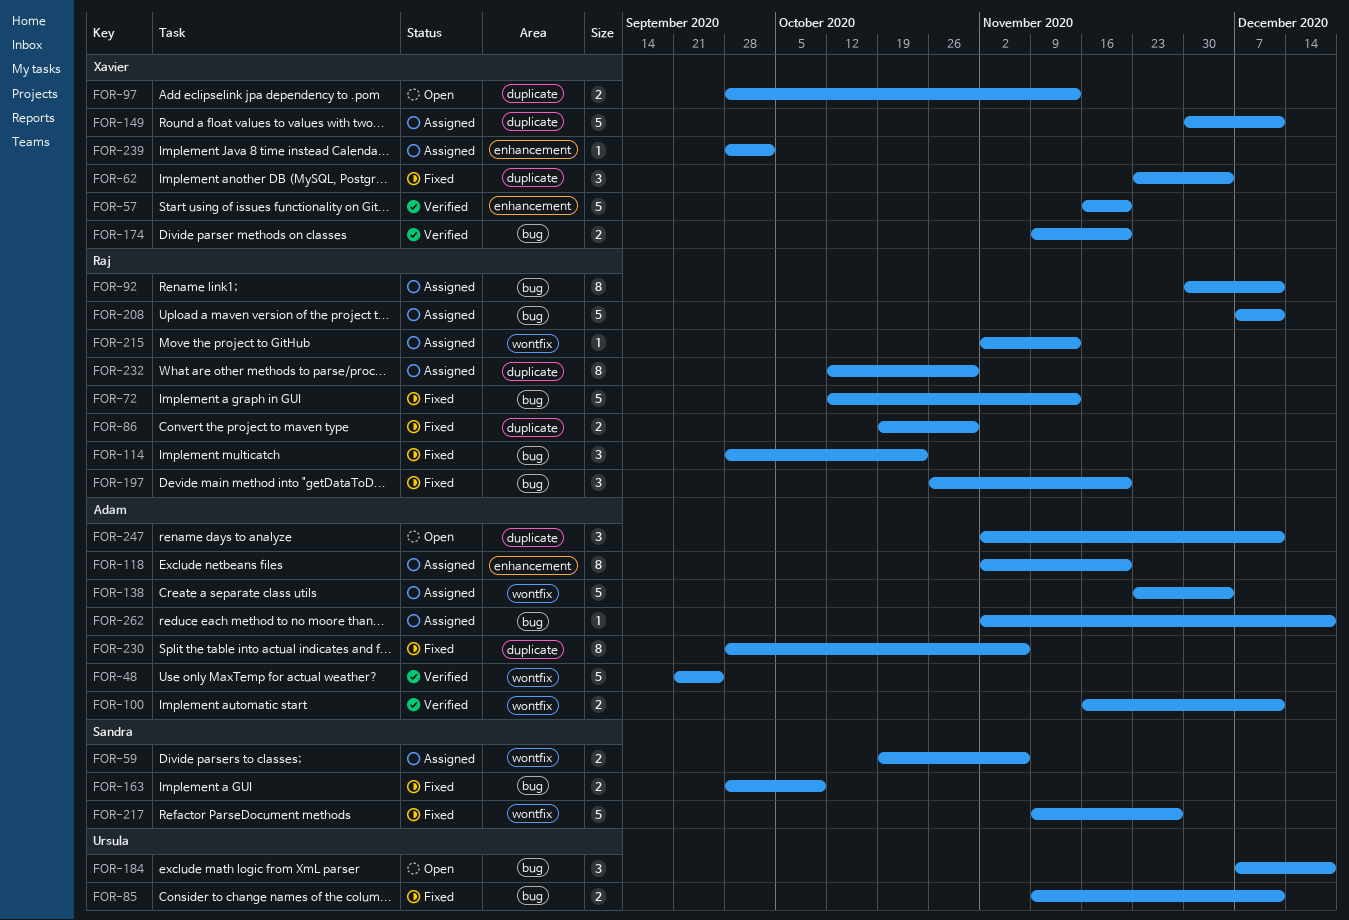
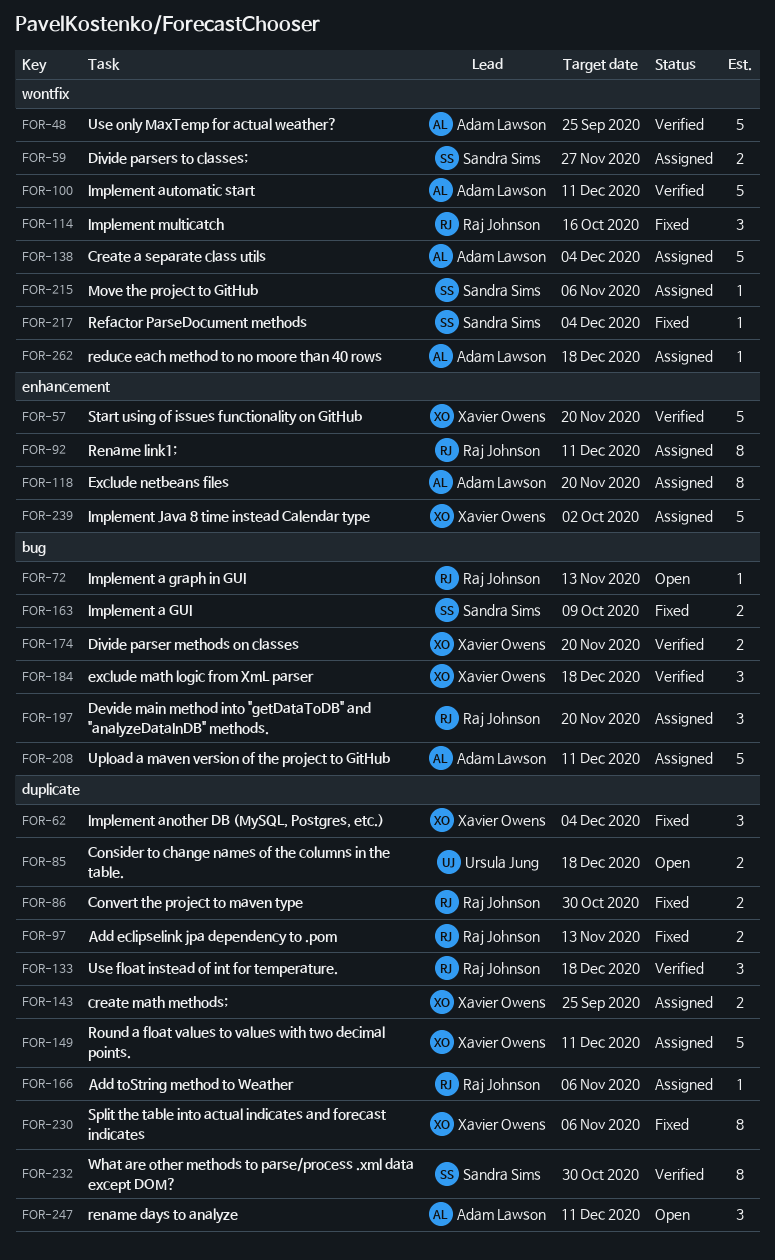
FOR-59, due: Nov 6 -> Nov 27
FOR-72, status: Fixed -> Open
FOR-72, estimate: 5 -> 1
FOR-85, status: Fixed -> Open
FOR-85, label: bug -> duplicate
FOR-85, due: Dec 11 -> Dec 18
FOR-92, label: bug -> enhancement
FOR-97, status: Open -> Fixed
FOR-97, owner: Xavier Owens -> Raj Johnson
FOR-100, estimate: 2 -> 5
FOR-114, label: bug -> wontfix
FOR-114, due: Oct 23 -> Oct 16
FOR-133: none -> present
FOR-143: none -> present
FOR-166: none -> present
FOR-184, status: Open -> Verified
FOR-184, owner: Ursula Jung -> Xavier Owens
FOR-197, status: Fixed -> Assigned
FOR-208, owner: Raj Johnson -> Adam Lawson
FOR-215, owner: Raj Johnson -> Sandra Sims
FOR-215, due: Nov 13 -> Nov 6
FOR-217, estimate: 5 -> 1
FOR-217, due: Nov 27 -> Dec 4
FOR-230, owner: Adam Lawson -> Xavier Owens
FOR-232, status: Assigned -> Verified
FOR-232, owner: Raj Johnson -> Sandra Sims
FOR-239, estimate: 1 -> 5
FOR-262, label: bug -> wontfix

